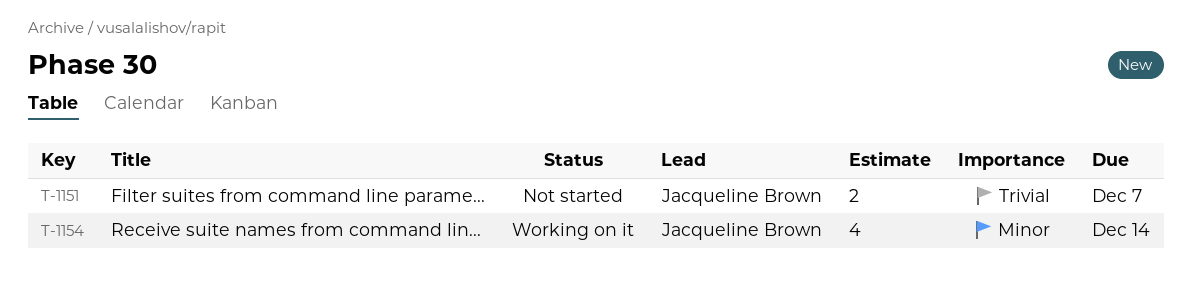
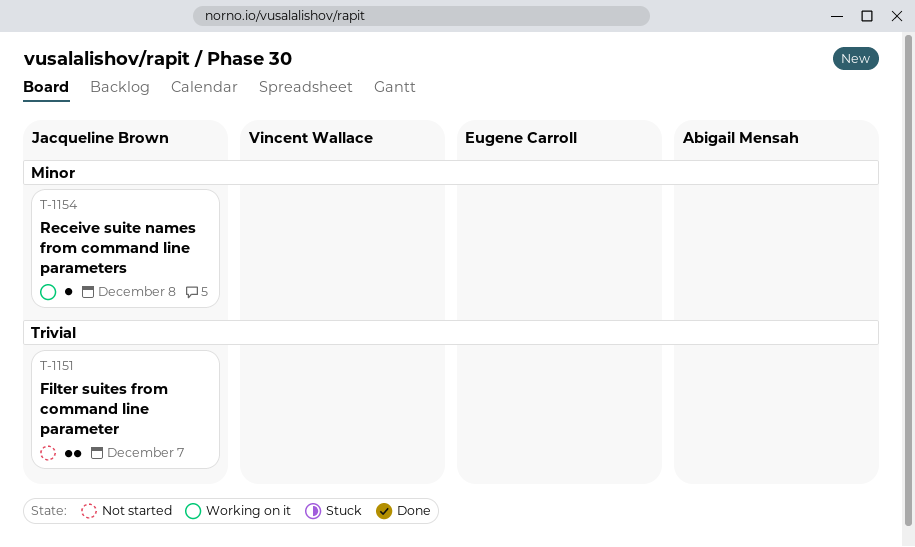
T-1154, estimate: 4 -> 1
T-1154, due: Dec 14 -> Dec 8

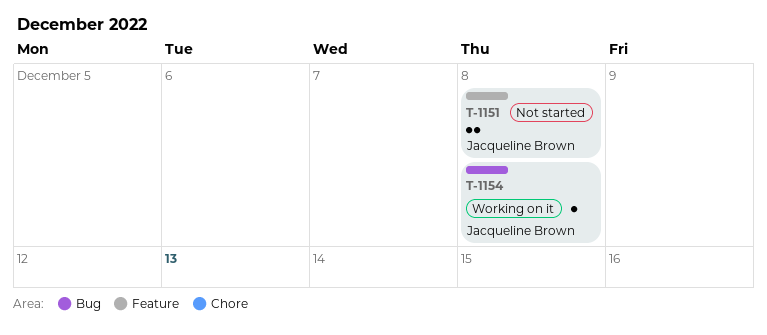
T-1151, due: Dec 7 -> Dec 8

